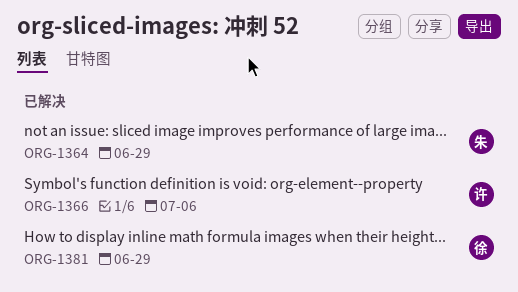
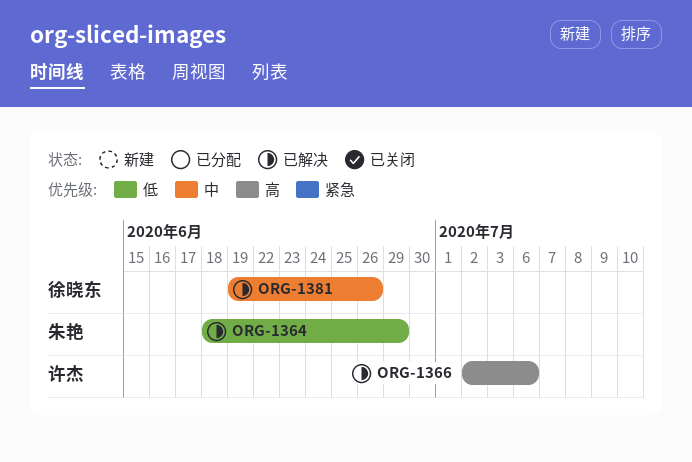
ORG-1381, due: Jun 29 -> Jun 26

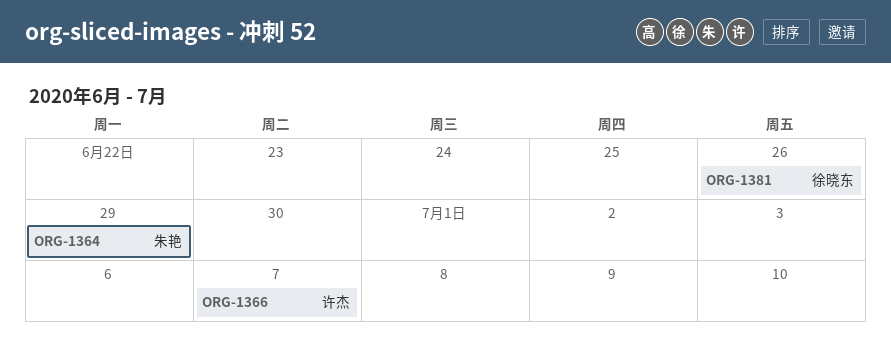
ORG-1366, due: Jul 6 -> Jul 7

